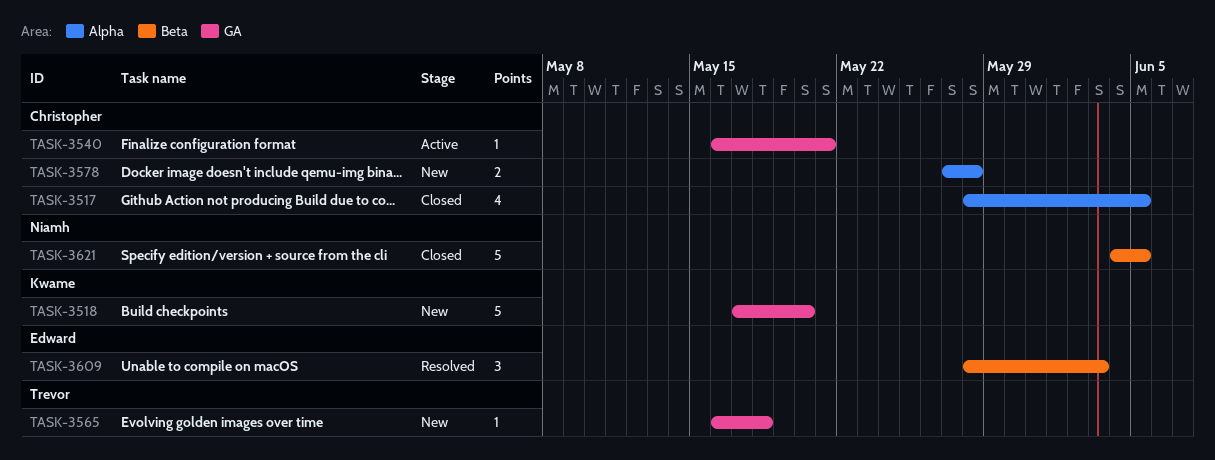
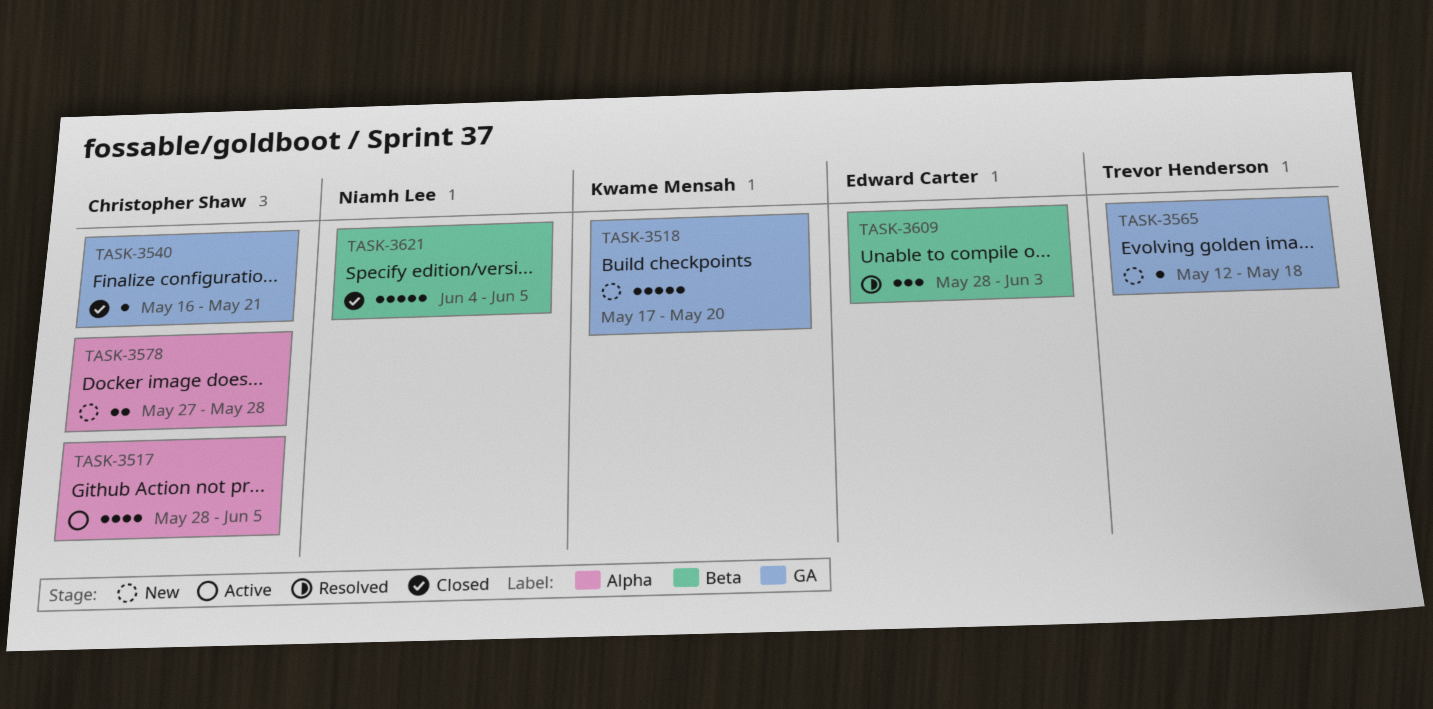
TASK-3517, status: Closed -> Active
TASK-3540, status: Active -> Closed
TASK-3565, start: May 16 -> May 12

